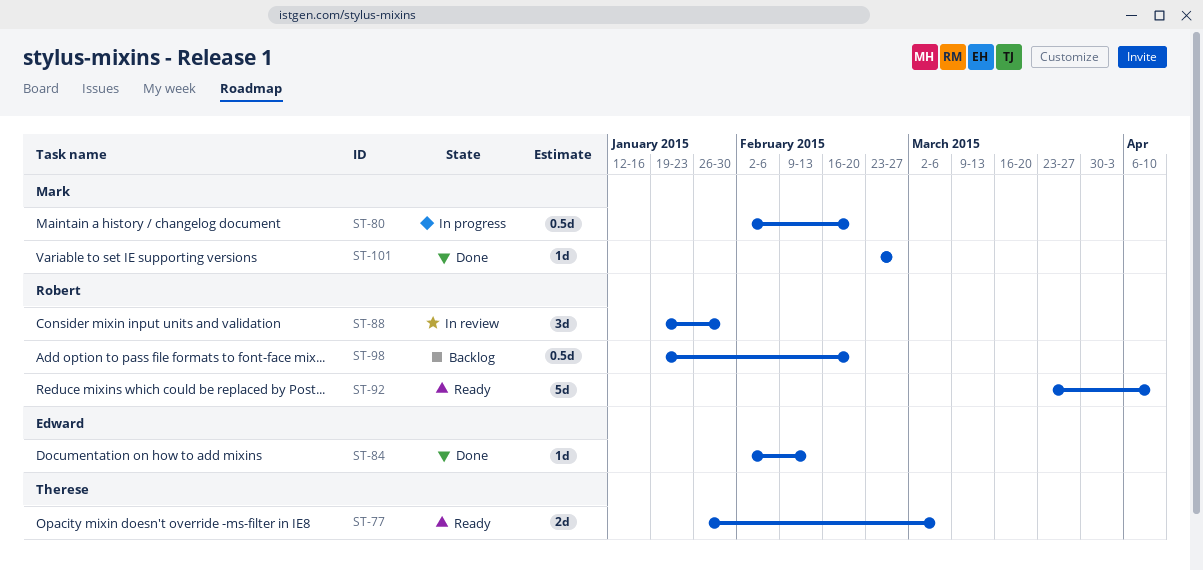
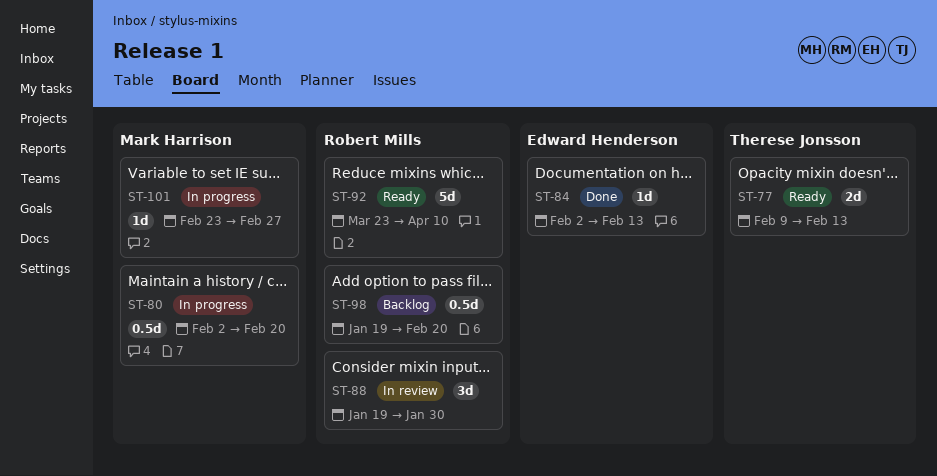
ST-77, start: Jan 26 -> Feb 9
ST-77, due: Mar 6 -> Feb 13
ST-101, status: Done -> In progress

